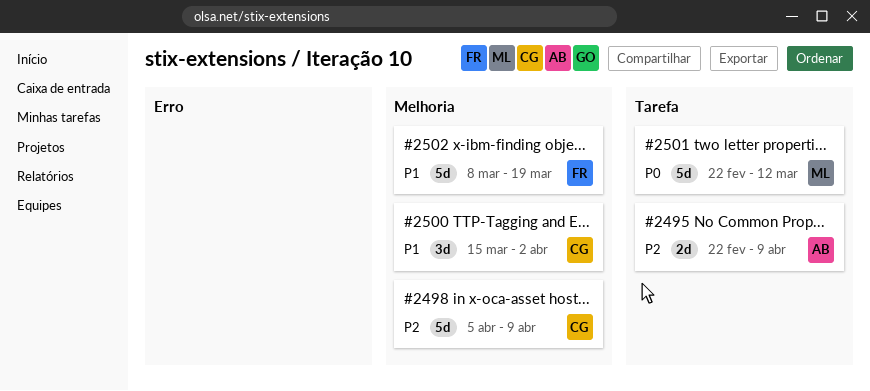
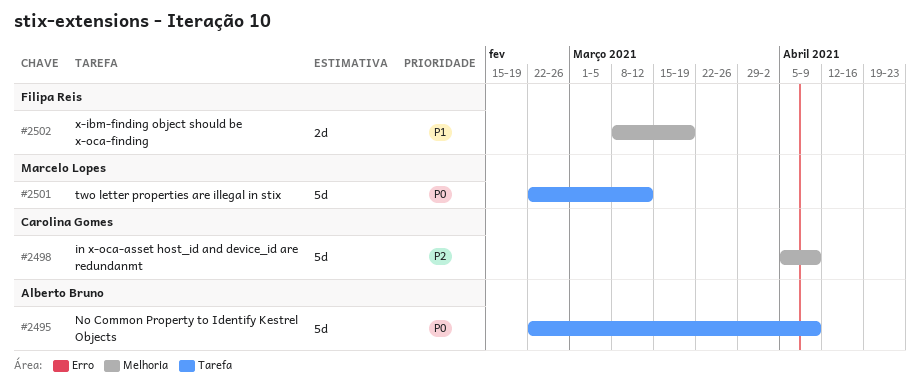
#2495, priority: P2 -> P0
#2495, estimate: 2d -> 5d
#2500: present -> none
#2502, estimate: 5d -> 2d

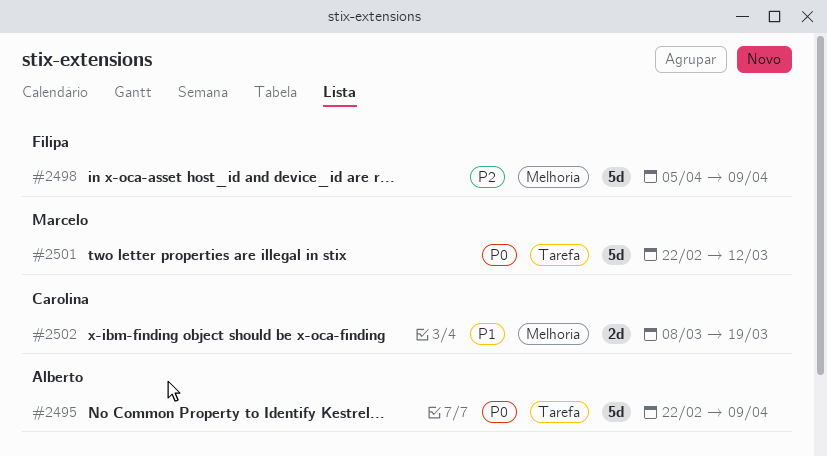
#2498, owner: Carolina Gomes -> Filipa Reis
#2502, owner: Filipa Reis -> Carolina Gomes

